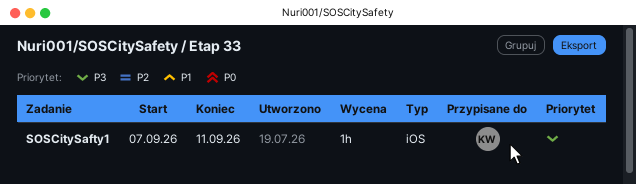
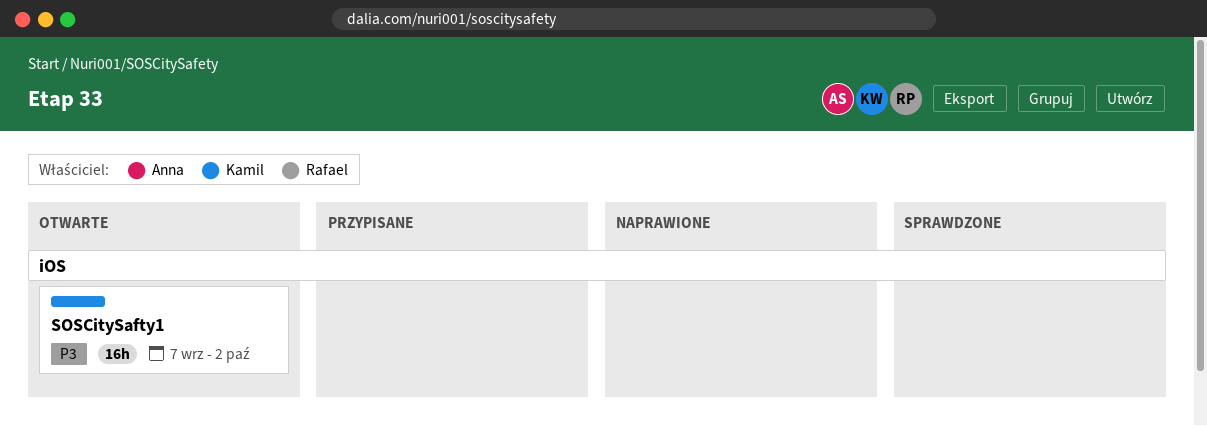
SOSCitySafty1, estimate: 1h -> 16h
SOSCitySafty1, due: Sep 11 -> Oct 2

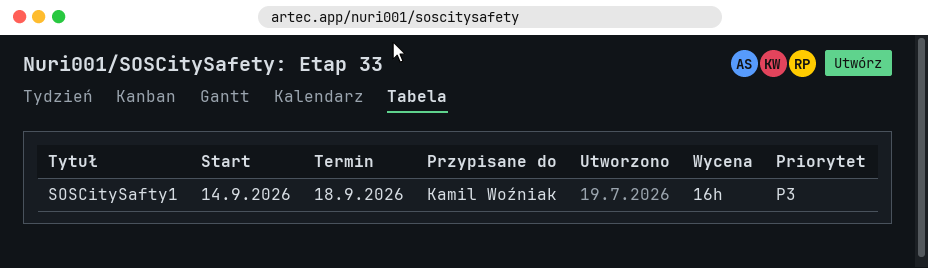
SOSCitySafty1, start: Sep 7 -> Sep 14
SOSCitySafty1, due: Oct 2 -> Sep 18

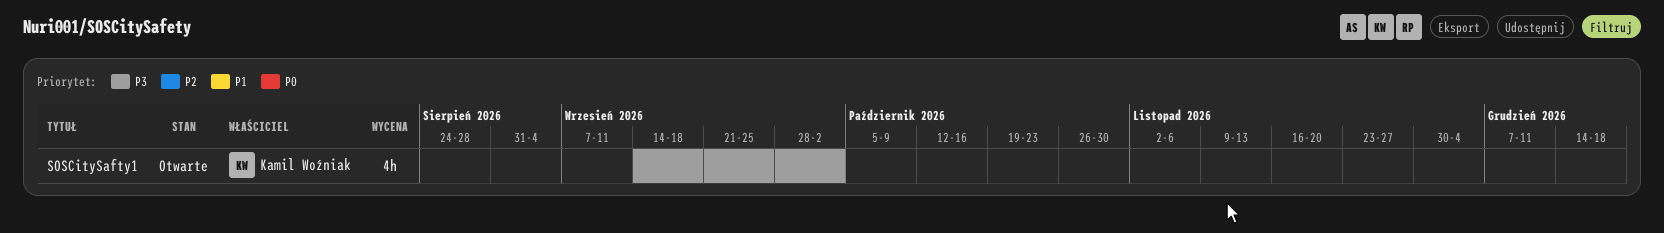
SOSCitySafty1, estimate: 16h -> 4h
SOSCitySafty1, due: Sep 18 -> Oct 2

